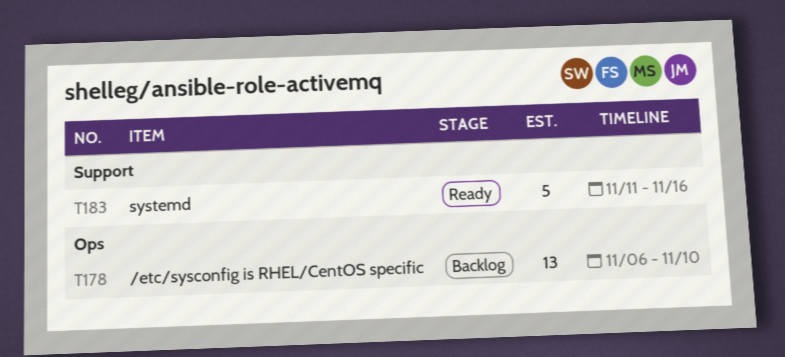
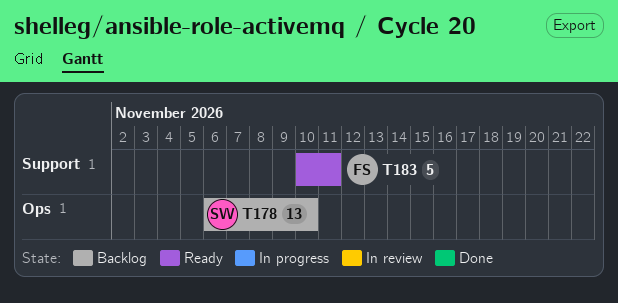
T183, start: Nov 11 -> Nov 10
T183, due: Nov 16 -> Nov 11

